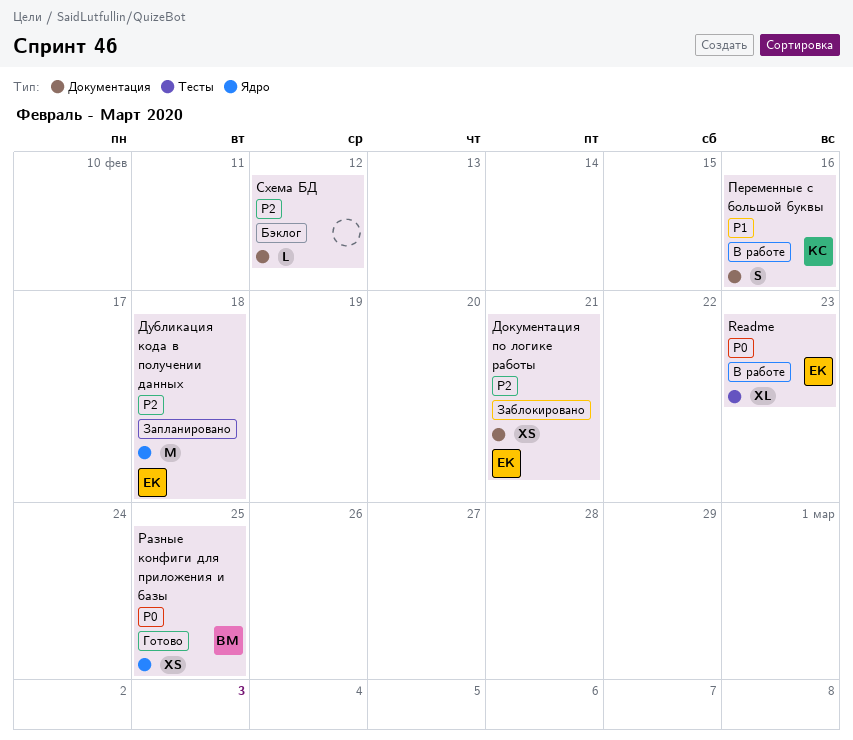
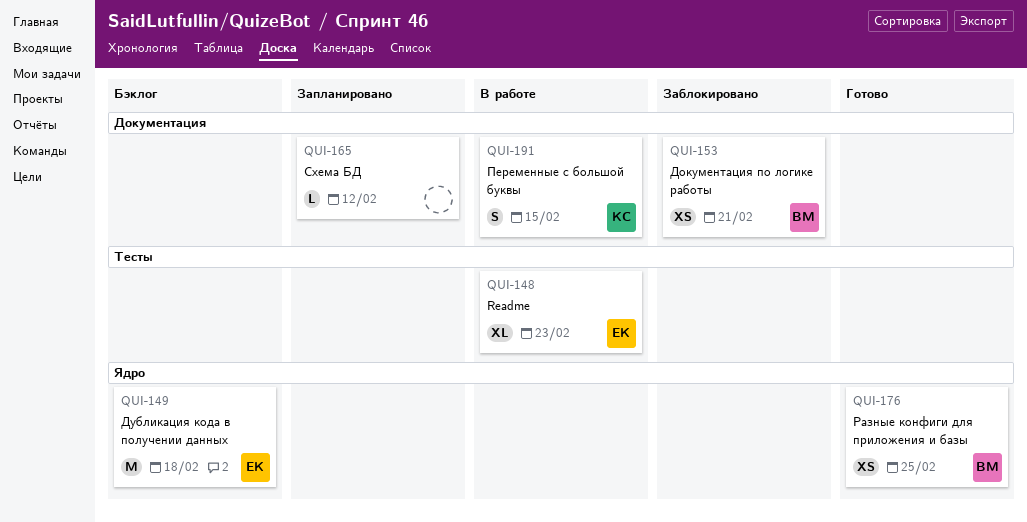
Документация по логике работы, owner: ЕК -> ВМ
Дубликация кода в получении данных, status: Запланировано -> Бэклог
Переменные с большой буквы, due: Feb 16 -> Feb 15
Схема БД, status: Бэклог -> Запланировано

